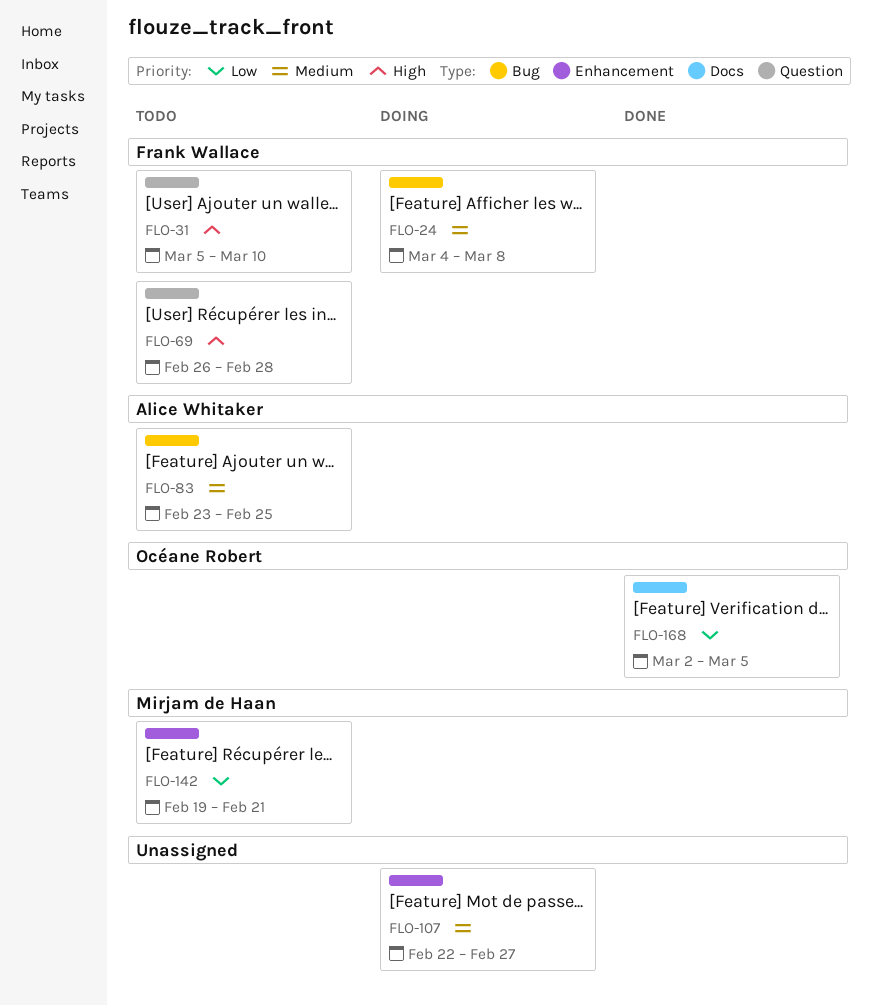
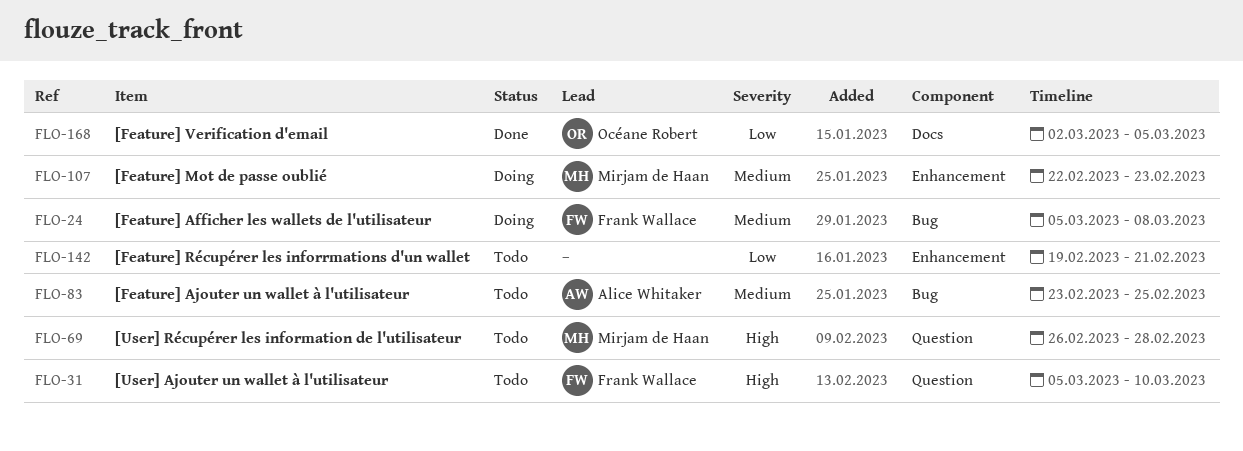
FLO-24, start: Mar 4 -> Mar 5
FLO-69, owner: Frank Wallace -> Mirjam de Haan
FLO-107, owner: none -> Mirjam de Haan
FLO-107, due: Feb 27 -> Feb 23
FLO-142, owner: Mirjam de Haan -> none

